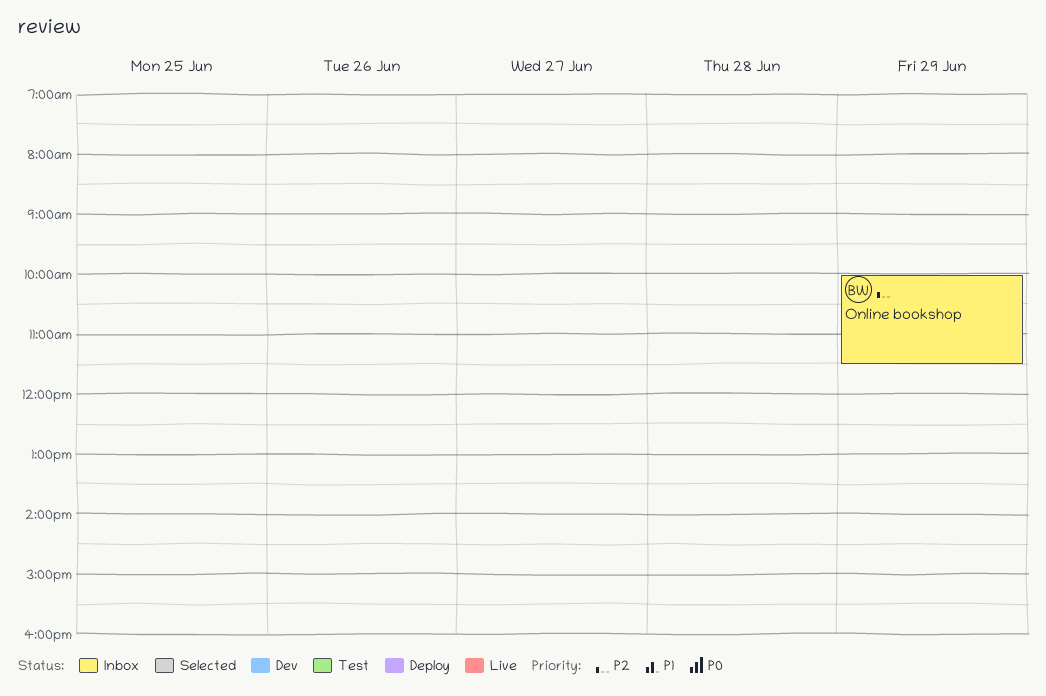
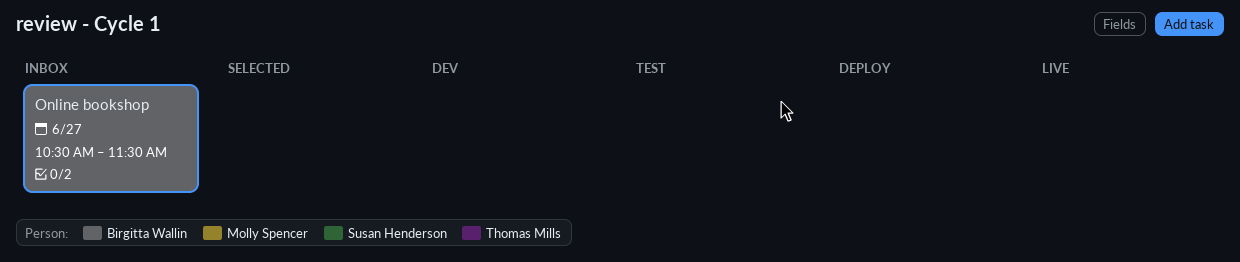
Online bookshop, day: Jun 29 -> Jun 27
Online bookshop, begins: 10:00 -> 10:30

